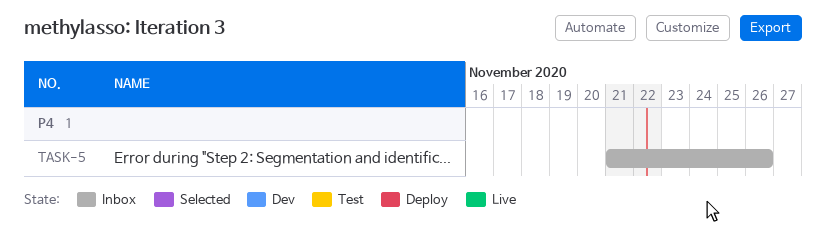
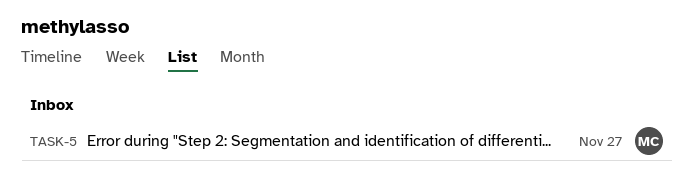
TASK-5, due: Nov 26 -> Nov 27

